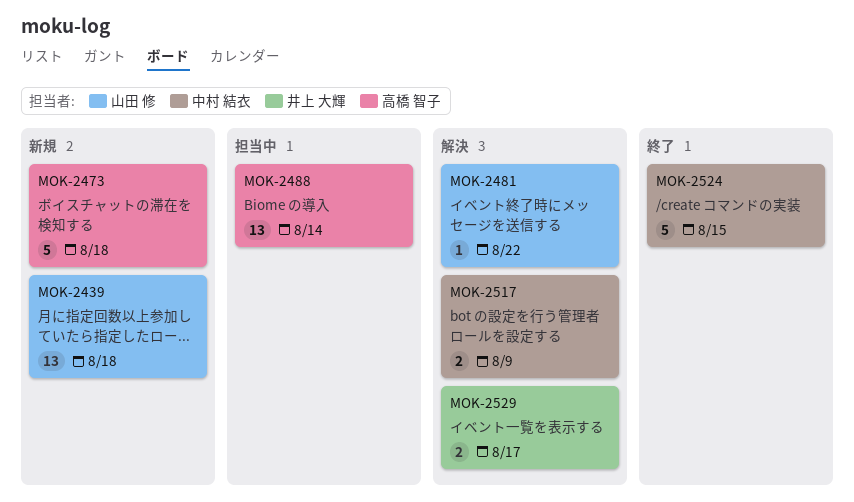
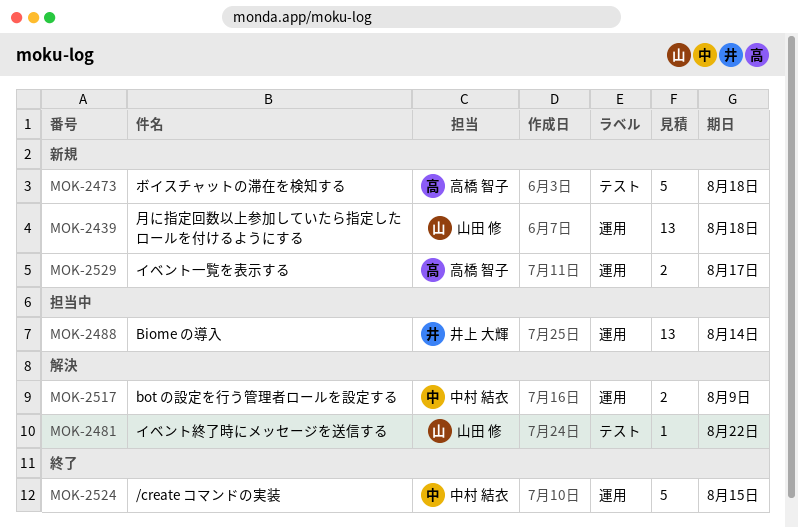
MOK-2488, owner: 高橋 智子 -> 井上 大輝
MOK-2529, status: 解決 -> 新規
MOK-2529, owner: 井上 大輝 -> 高橋 智子

